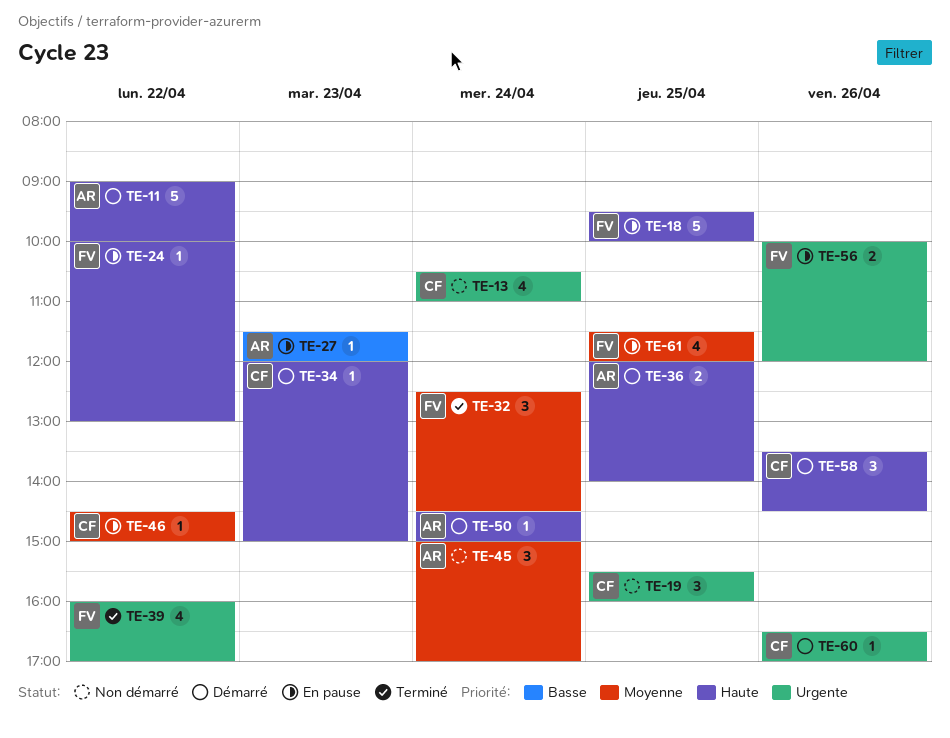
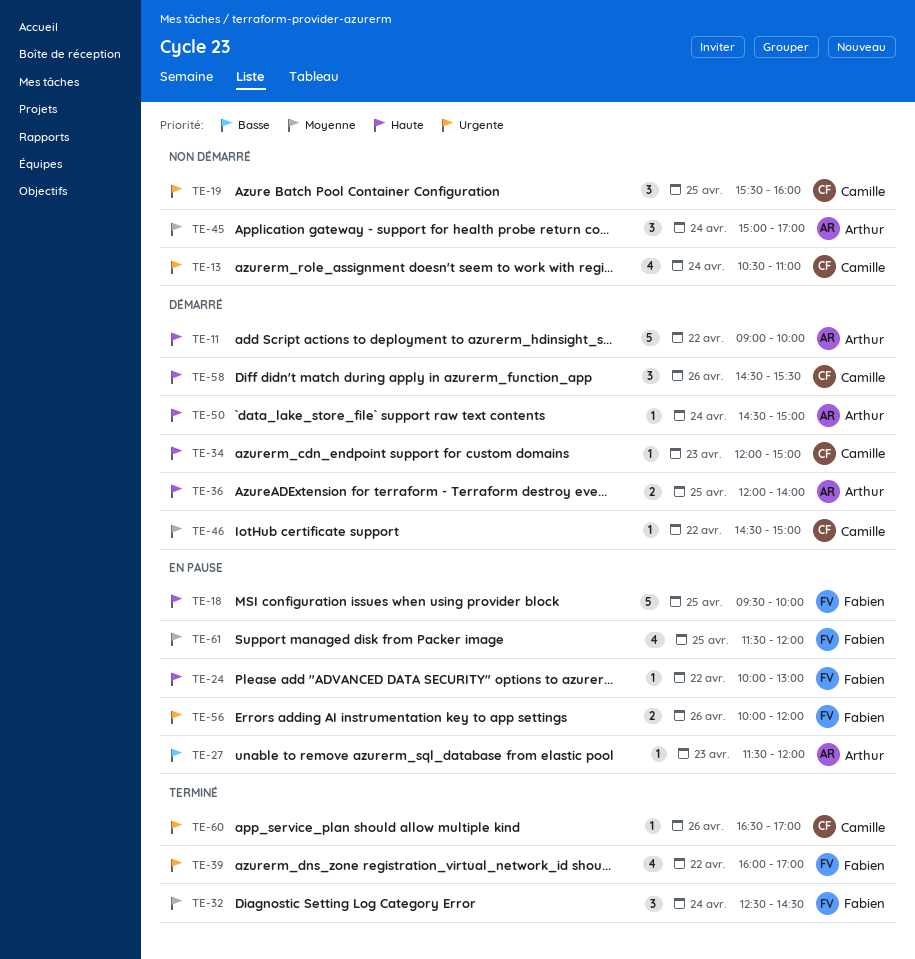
TE-46, status: En pause -> Démarré
TE-58, begins: 13:30 -> 14:30
TE-58, ends: 14:30 -> 15:30
TE-60, status: Démarré -> Terminé

